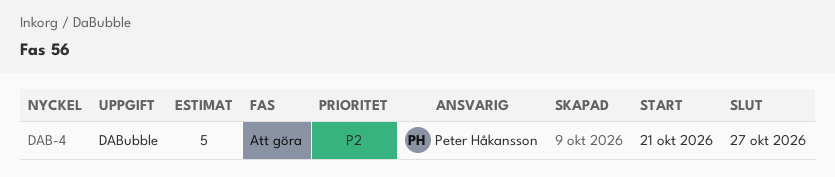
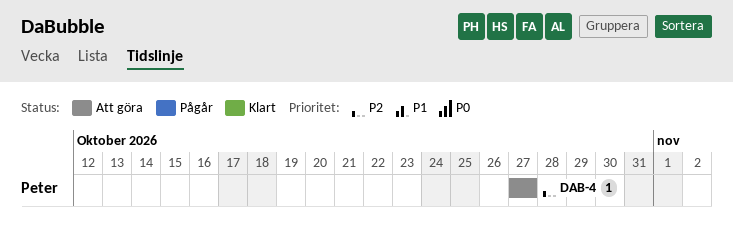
DAB-4, estimate: 5 -> 1
DAB-4, start: Oct 21 -> Oct 27

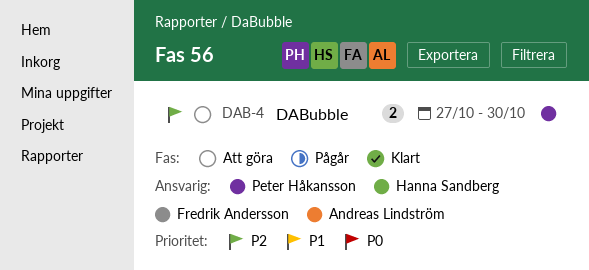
DAB-4, estimate: 1 -> 2
DAB-4, due: Oct 27 -> Oct 30

